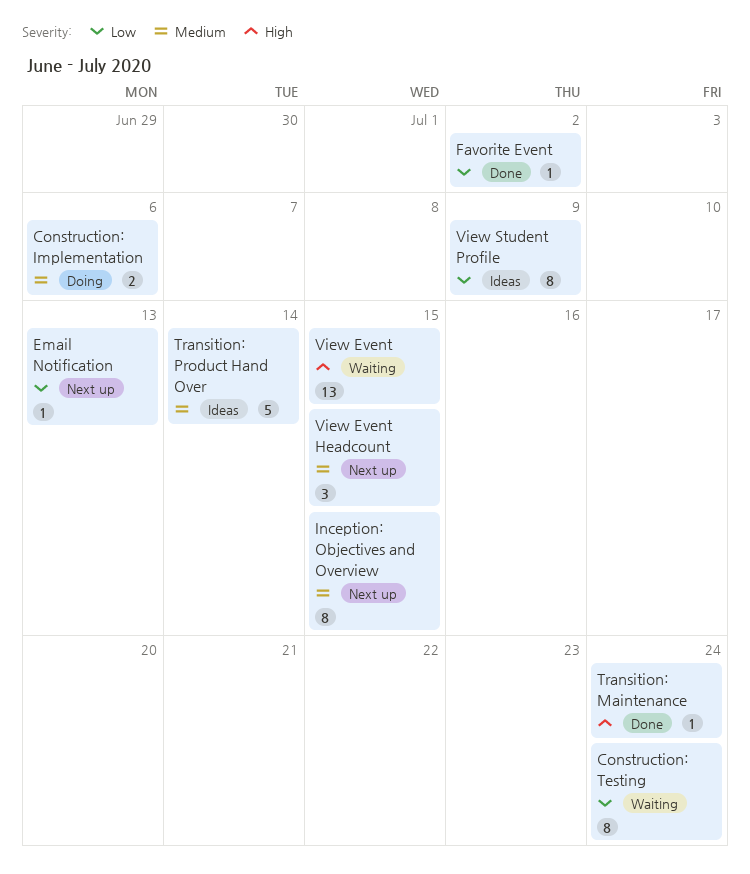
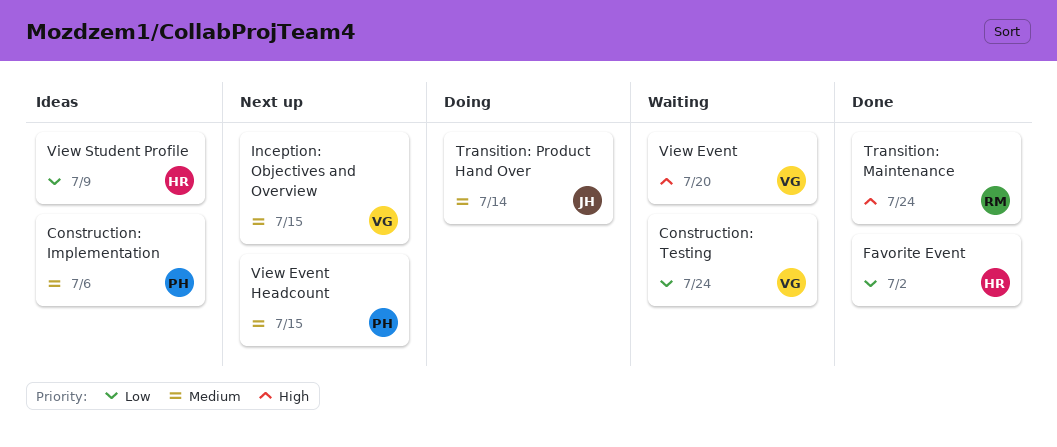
Construction: Implementation, status: Doing -> Ideas
Email Notification: present -> none
Transition: Product Hand Over, status: Ideas -> Doing
View Event, due: Jul 15 -> Jul 20

